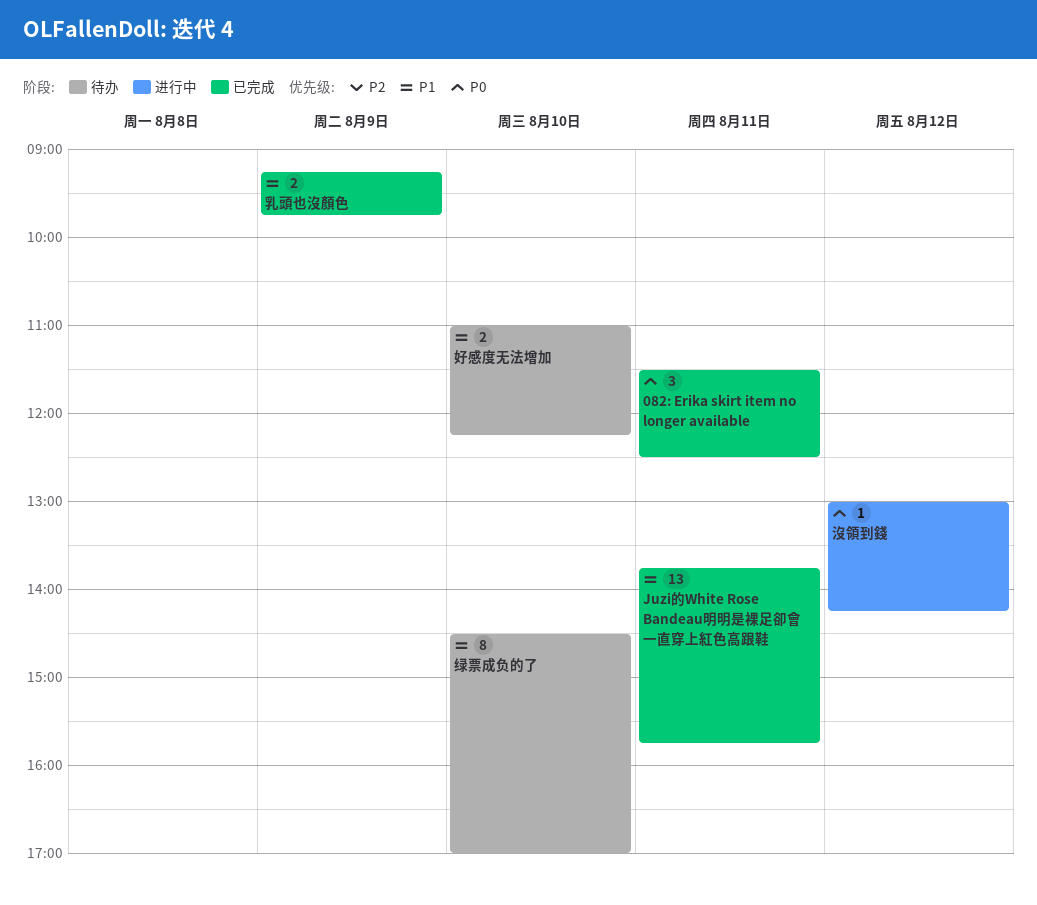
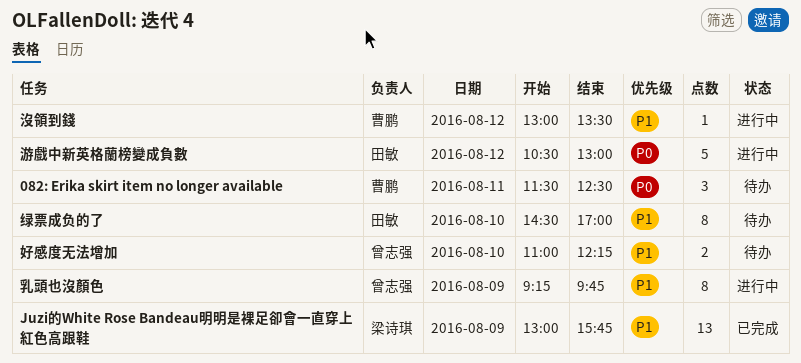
082: Erika skirt item no longer available, status: 已完成 -> 待办
Juzi的White Rose Bandeau明明是裸足卻會一直穿上紅色高跟鞋, day: Aug 11 -> Aug 9
Juzi的White Rose Bandeau明明是裸足卻會一直穿上紅色高跟鞋, begins: 13:45 -> 13:00
乳頭也沒顏色, status: 已完成 -> 进行中
乳頭也沒顏色, estimate: 2 -> 8
沒領到錢, priority: P0 -> P1
沒領到錢, ends: 14:15 -> 13:30
游戲中新英格蘭榜變成負數: none -> present

